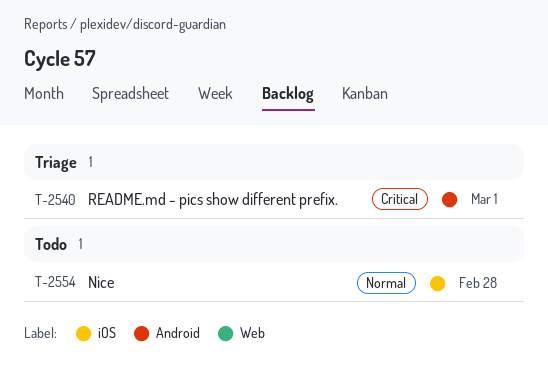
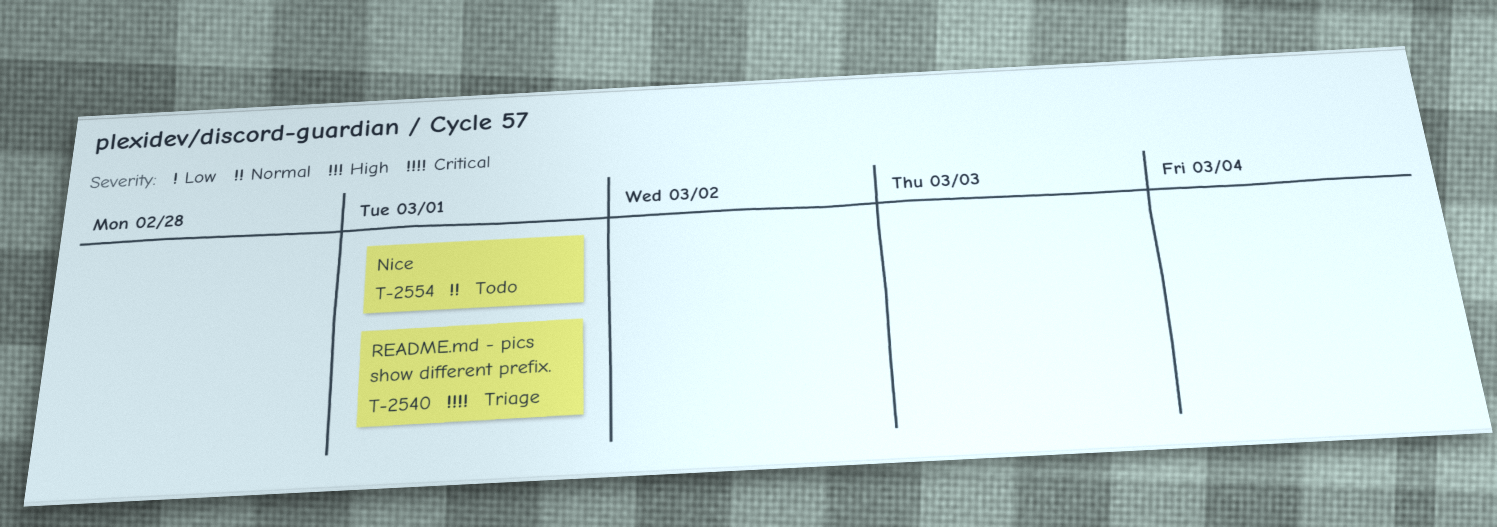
T-2554, due: Feb 28 -> Mar 1

